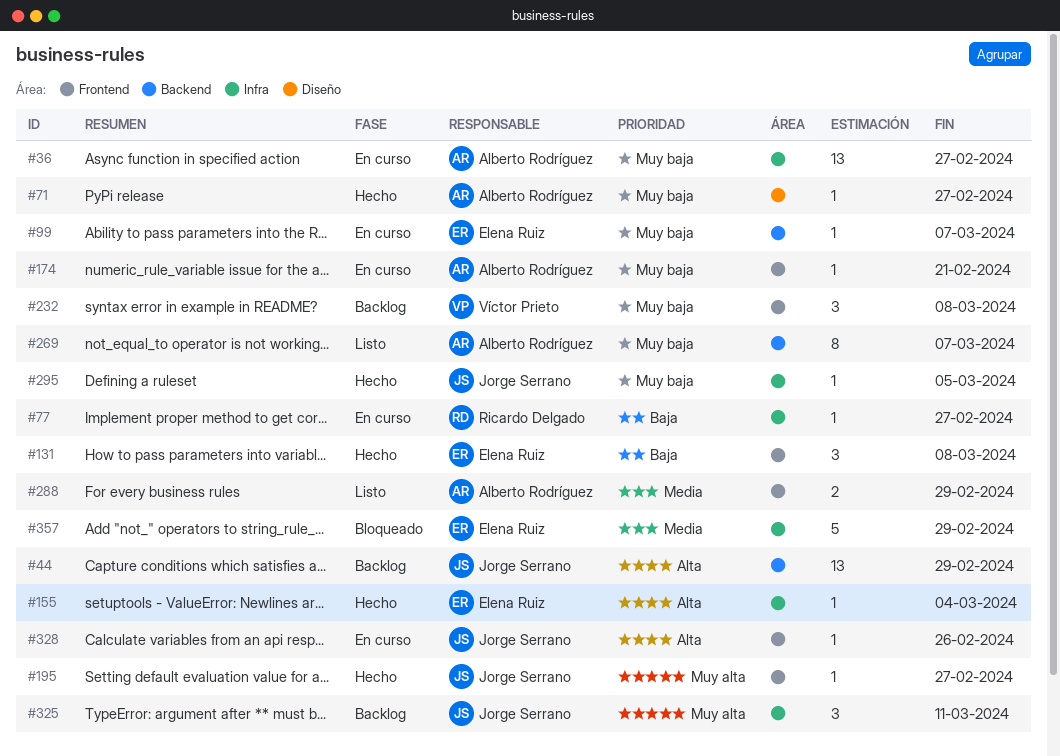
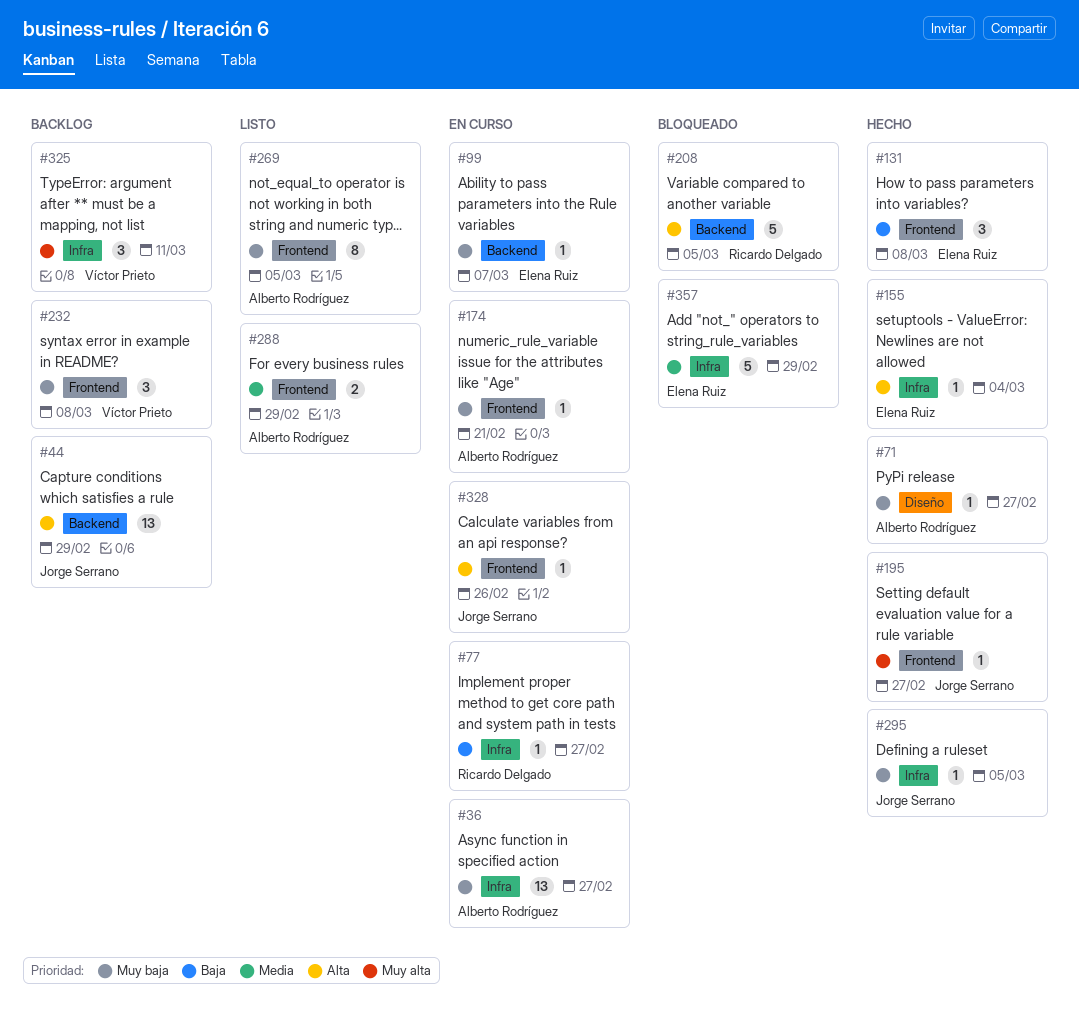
#208: none -> present
#269, label: Backend -> Frontend
#269, due: Mar 7 -> Mar 5
#325, owner: Jorge Serrano -> Víctor Prieto

